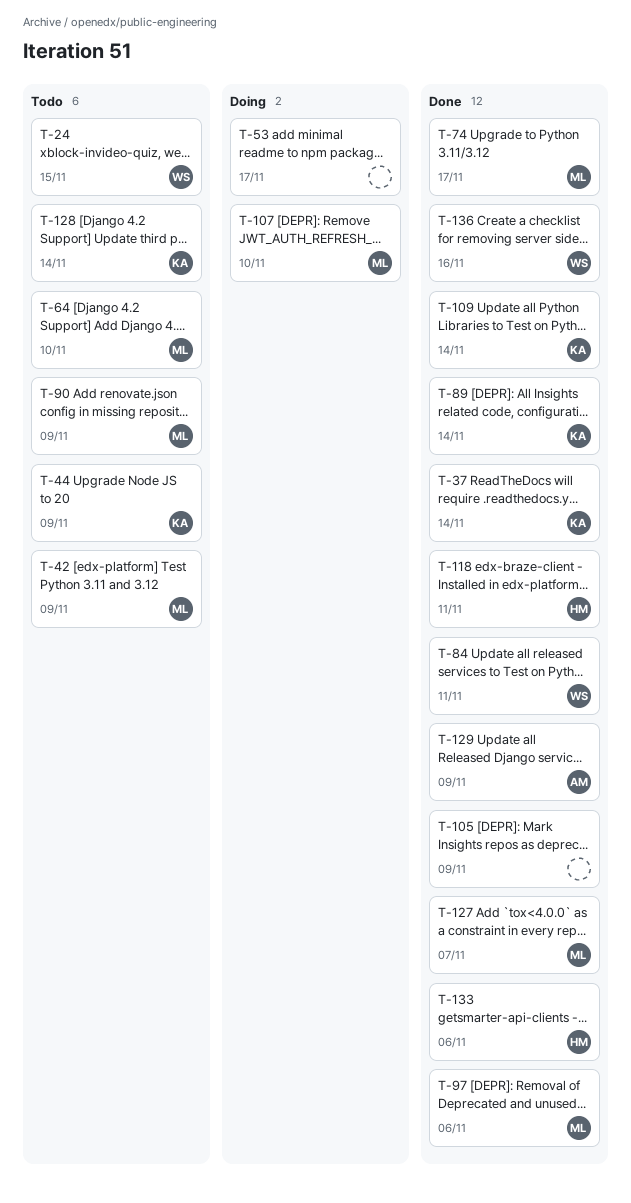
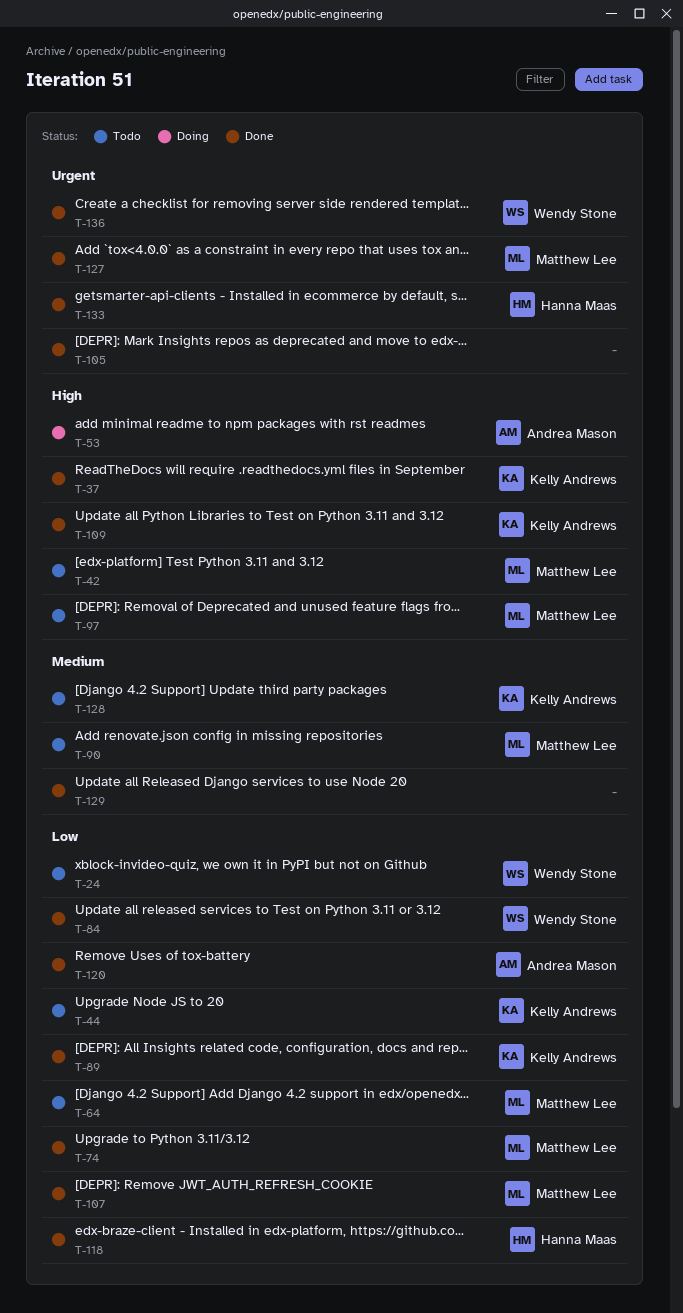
T-53, owner: none -> Andrea Mason
T-97, status: Done -> Todo
T-107, status: Doing -> Done
T-120: none -> present
T-129, owner: Andrea Mason -> none

